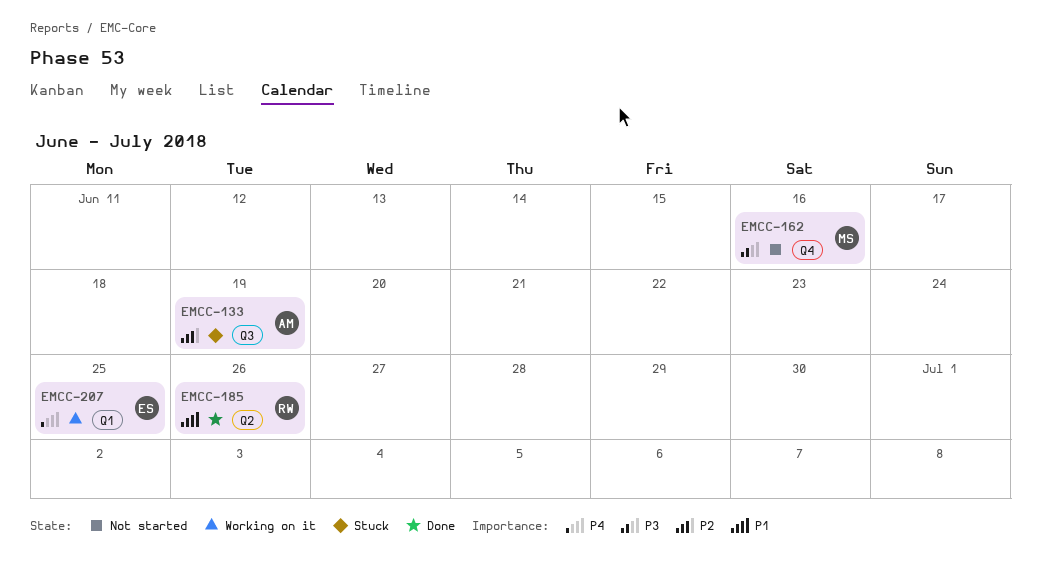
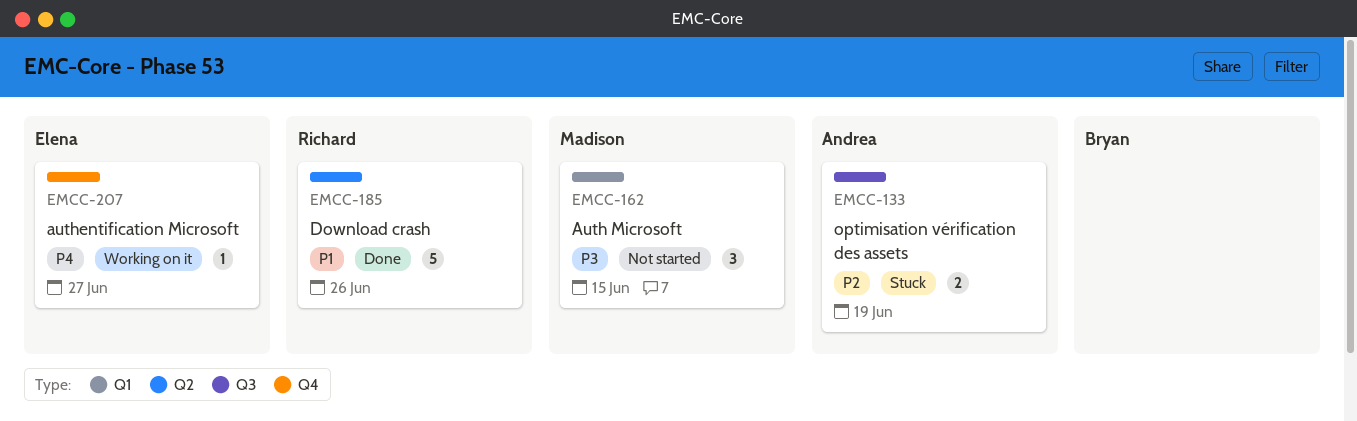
EMCC-162, label: Q4 -> Q1
EMCC-162, due: Jun 16 -> Jun 15
EMCC-207, label: Q1 -> Q4
EMCC-207, due: Jun 25 -> Jun 27

